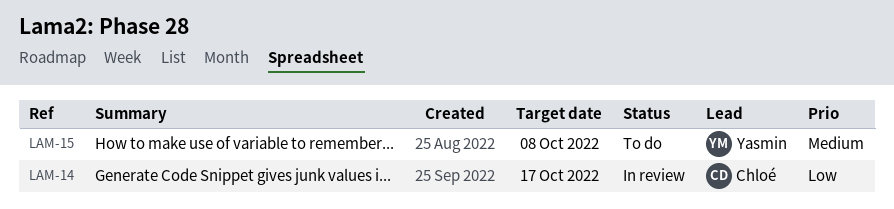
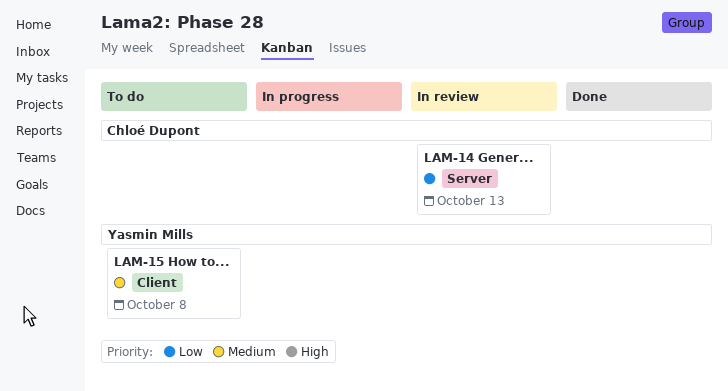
LAM-14, due: Oct 17 -> Oct 13

